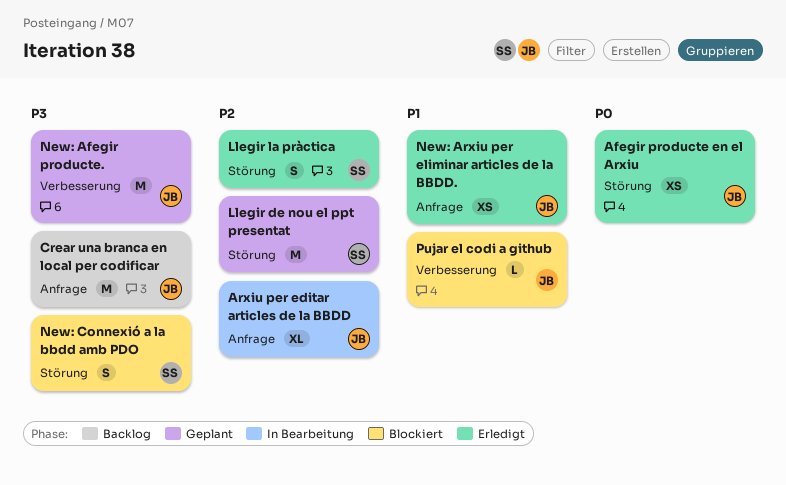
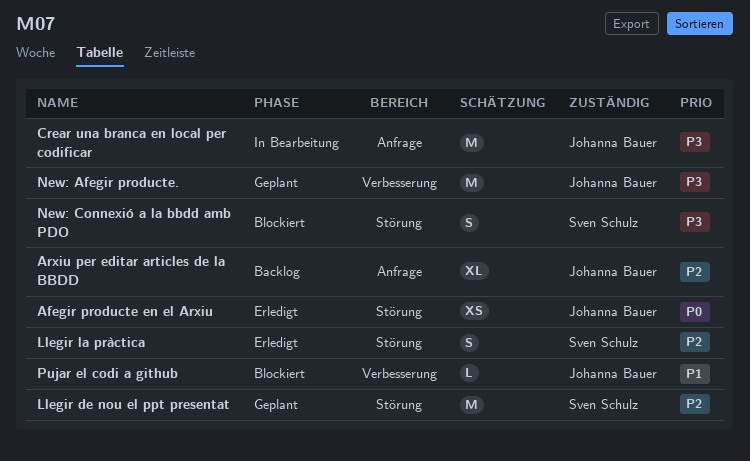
Arxiu per editar articles de la BBDD, status: In Bearbeitung -> Backlog
Crear una branca en local per codificar, status: Backlog -> In Bearbeitung
New: Arxiu per eliminar articles de la BBDD.: present -> none

